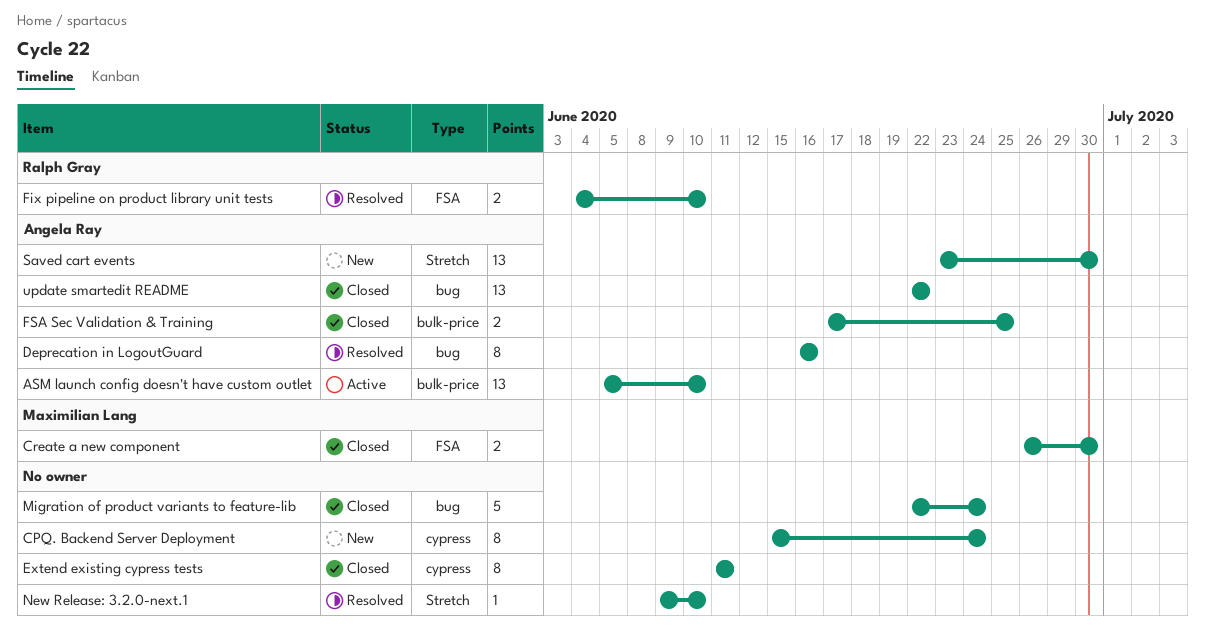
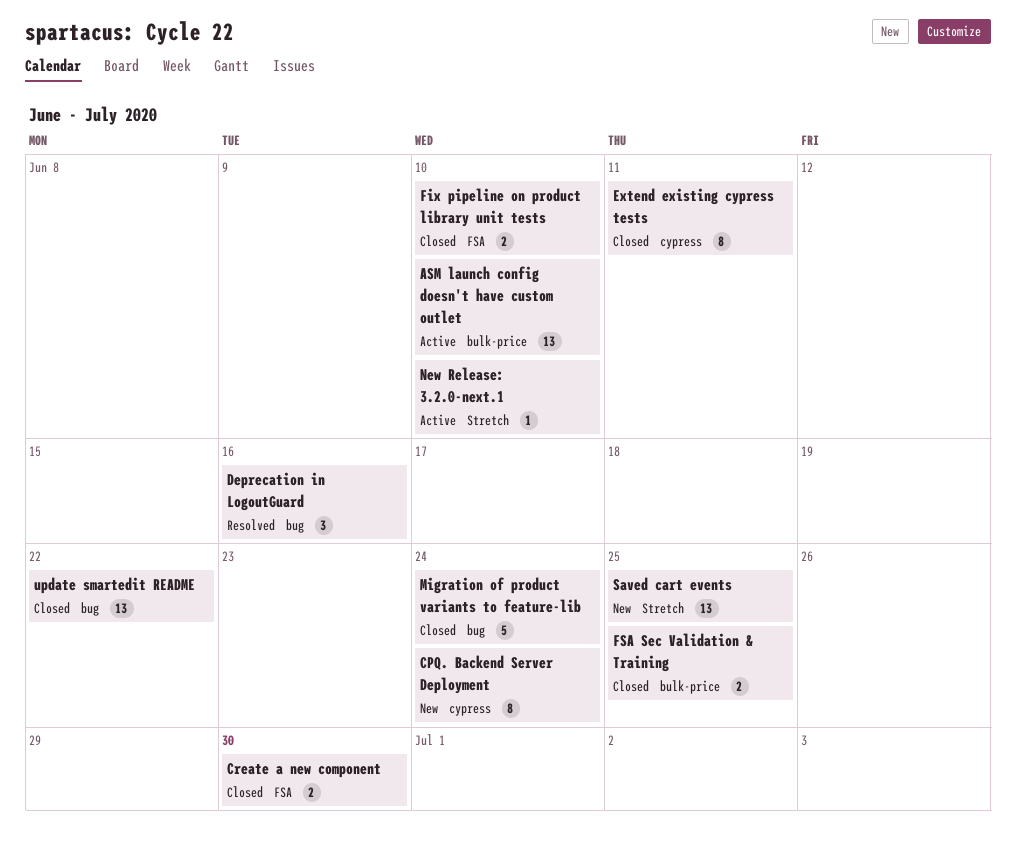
Deprecation in LogoutGuard, estimate: 8 -> 3
Fix pipeline on product library unit tests, status: Resolved -> Closed
New Release: 3.2.0-next.1, status: Resolved -> Active
Saved cart events, due: Jun 30 -> Jun 25

